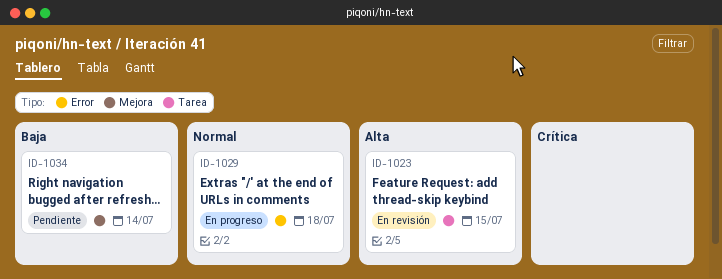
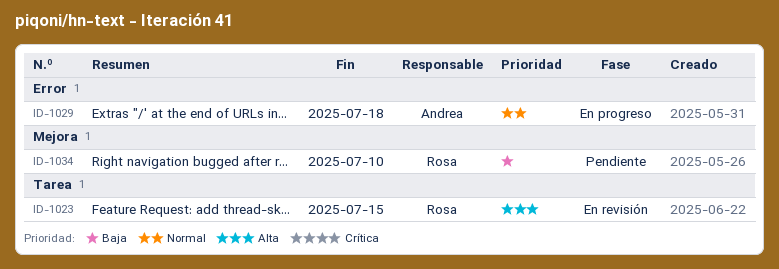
ID-1034, due: Jul 14 -> Jul 10

